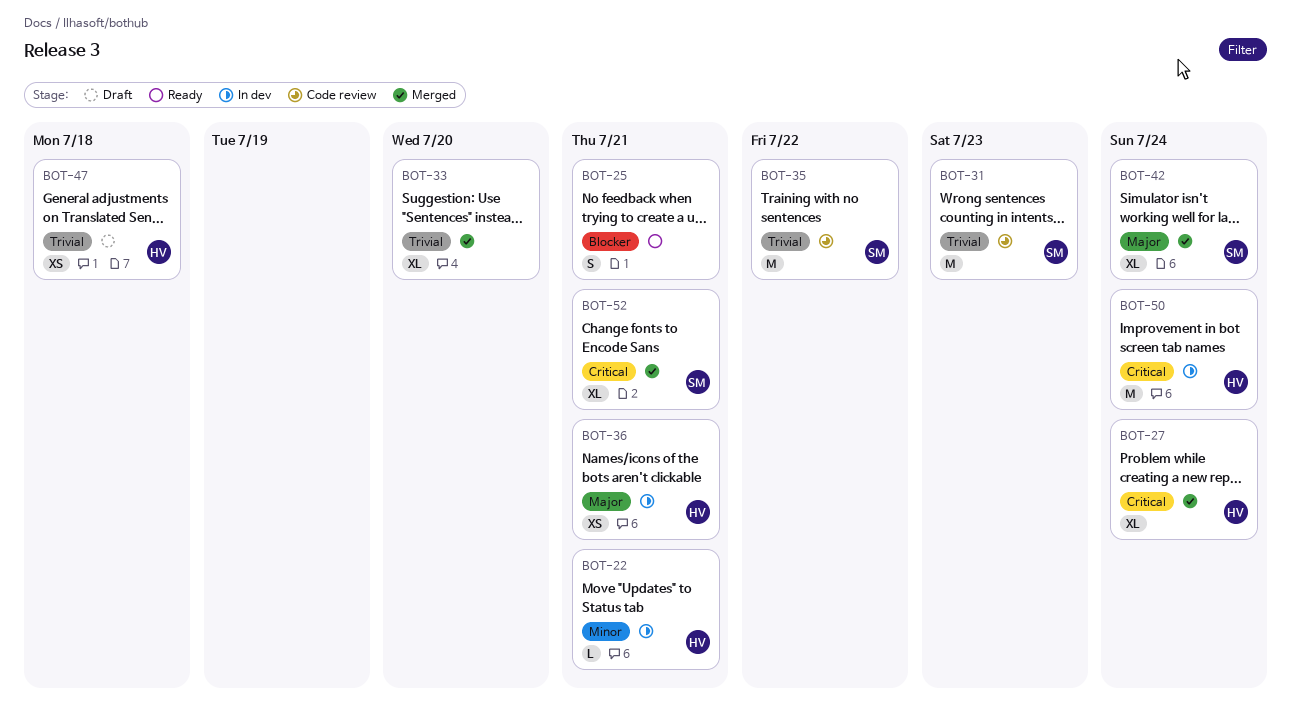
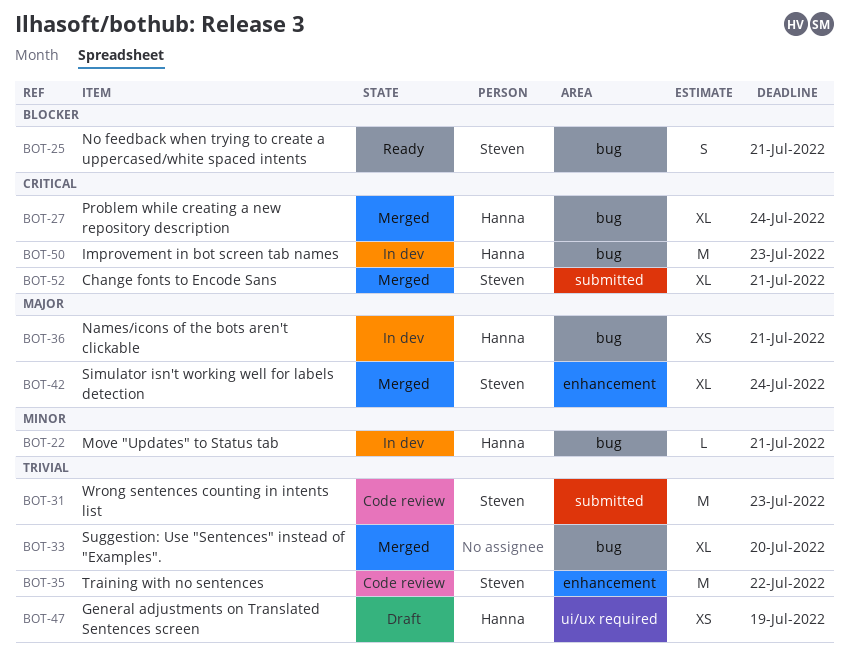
BOT-25, owner: none -> Steven
BOT-47, due: Jul 18 -> Jul 19
BOT-50, due: Jul 24 -> Jul 23

